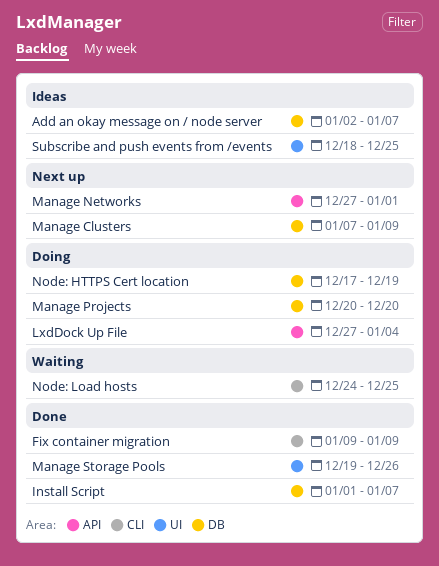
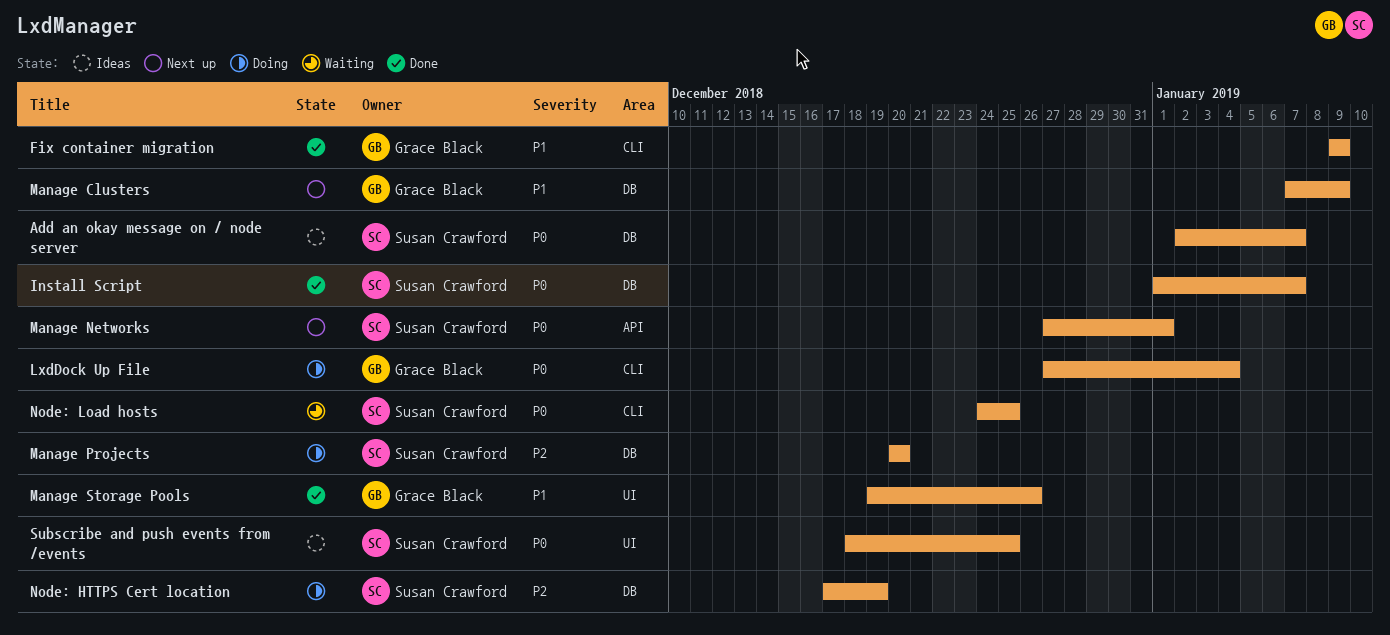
LxdDock Up File, label: API -> CLI

